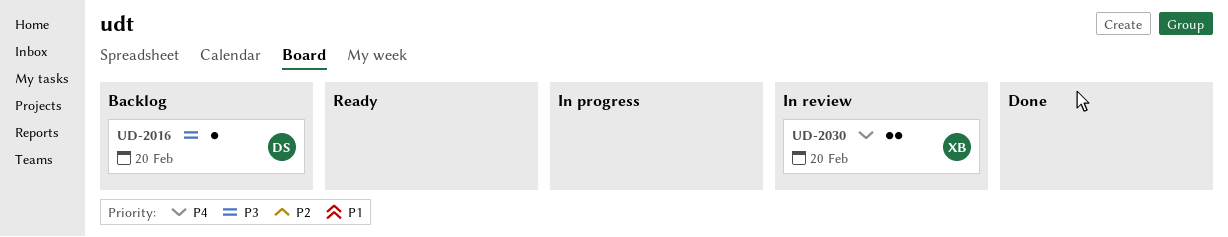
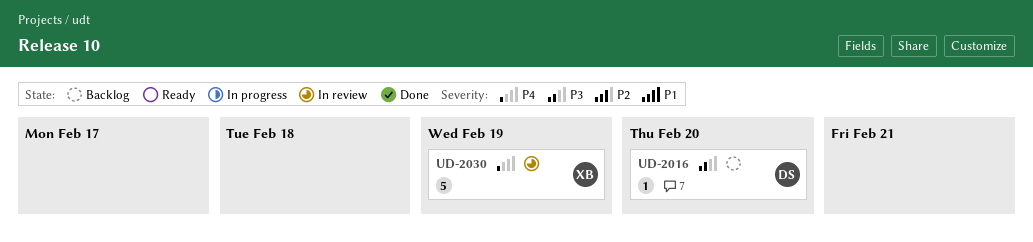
UD-2030, estimate: 2 -> 5
UD-2030, due: Feb 20 -> Feb 19

